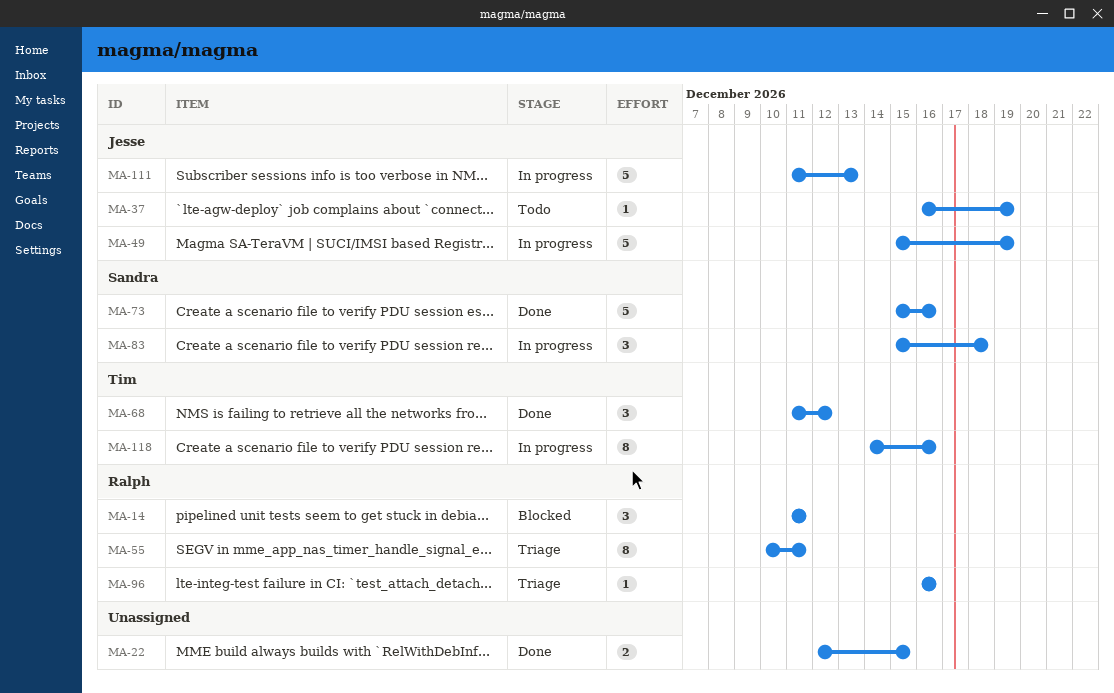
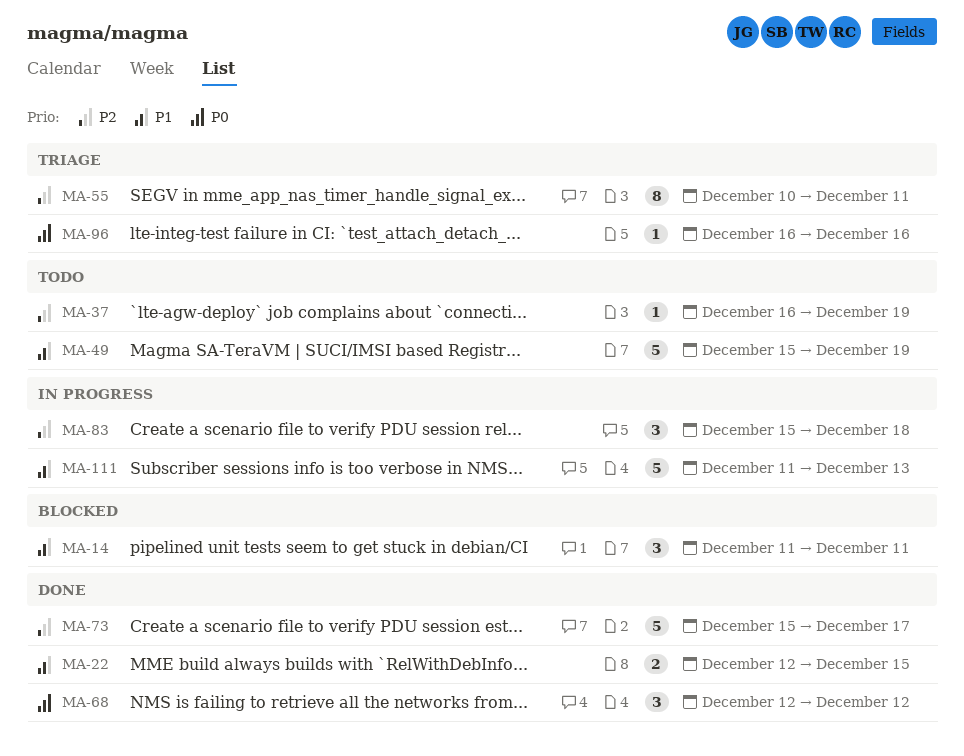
MA-49, status: In progress -> Todo
MA-68, start: Dec 11 -> Dec 12
MA-73, due: Dec 16 -> Dec 17
MA-118: present -> none

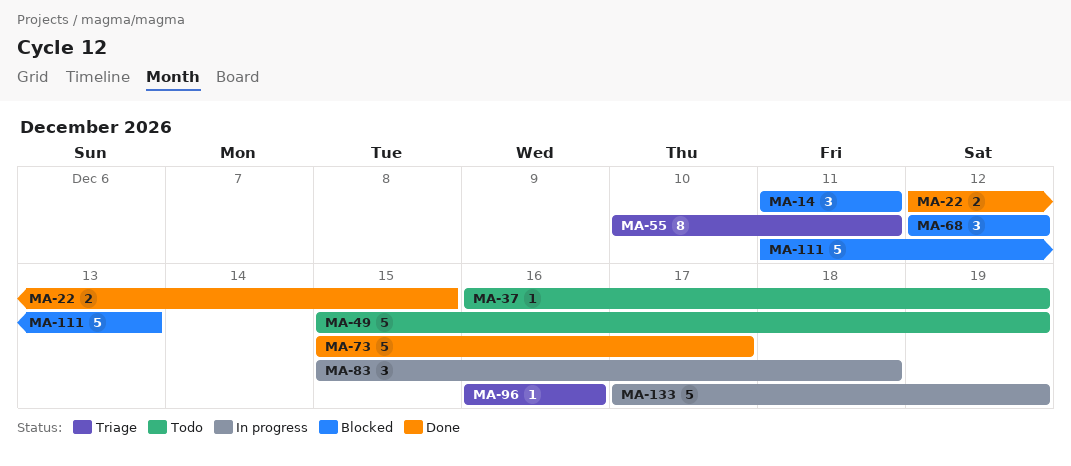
MA-68, status: Done -> Blocked
MA-111, status: In progress -> Blocked
MA-133: none -> present

